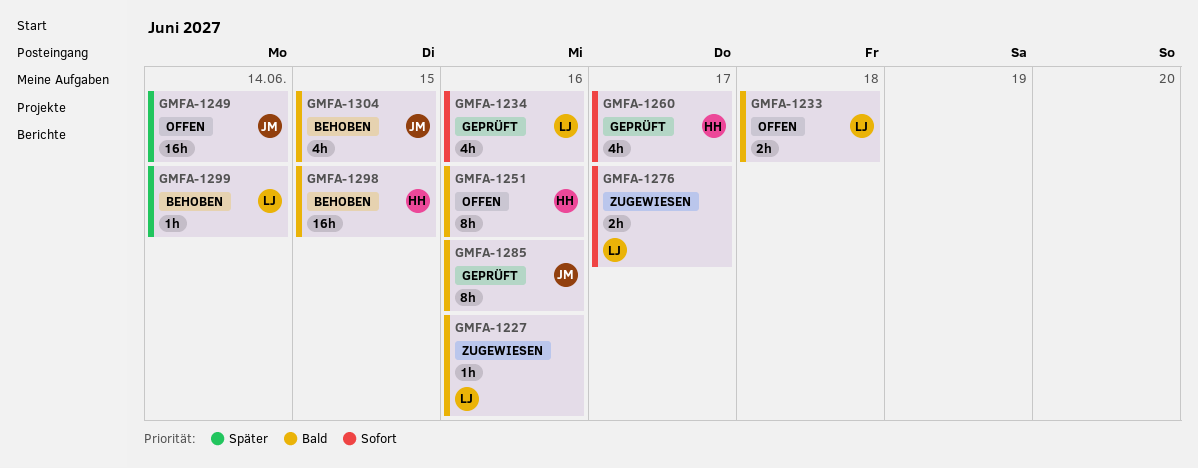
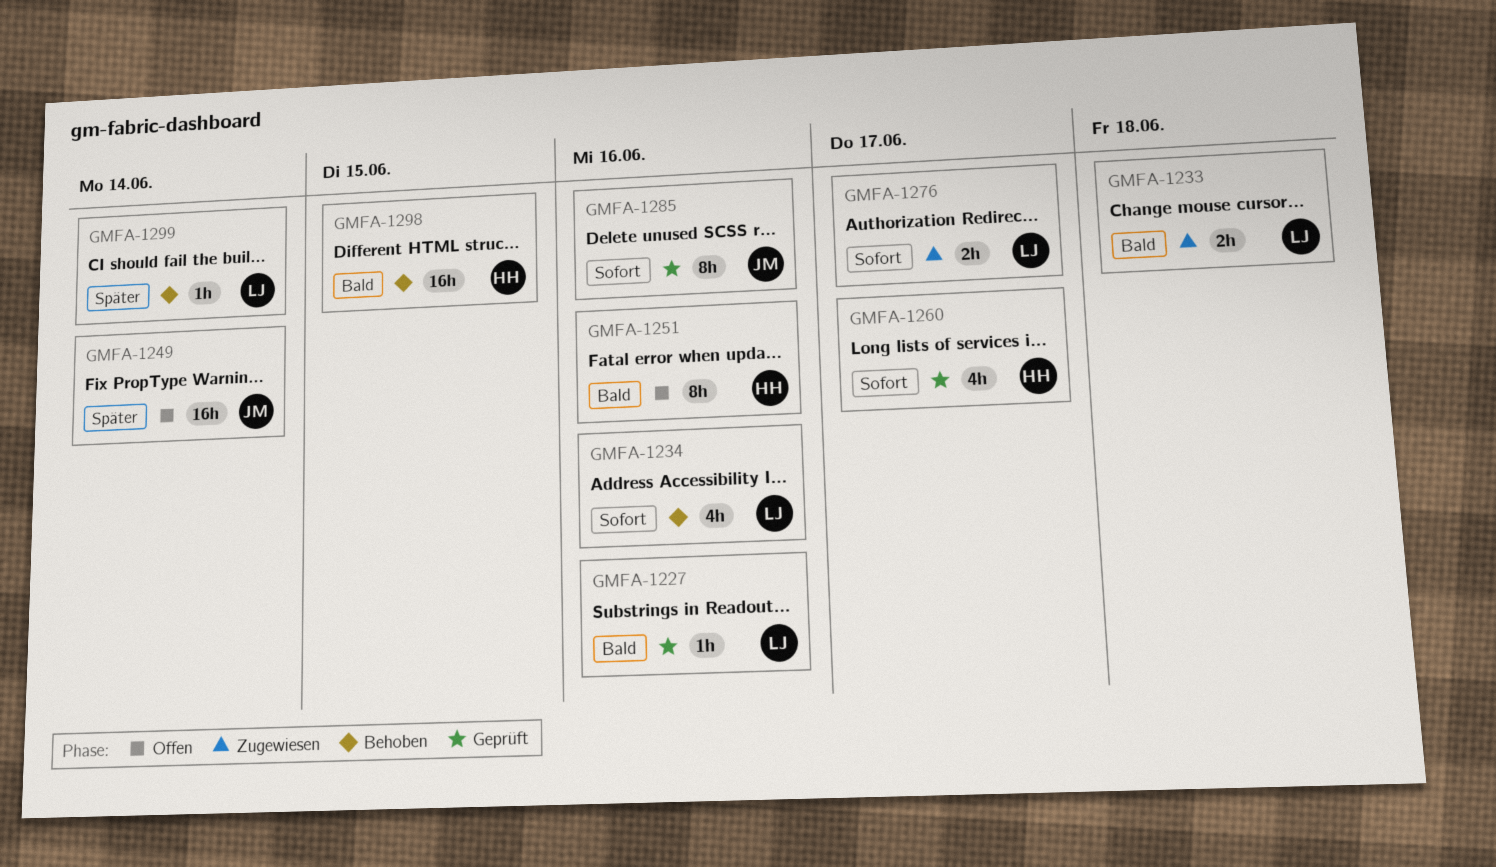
GMFA-1227, status: Zugewiesen -> Geprüft
GMFA-1233, status: Offen -> Zugewiesen
GMFA-1234, status: Geprüft -> Behoben
GMFA-1285, priority: Bald -> Sofort
GMFA-1304: present -> none

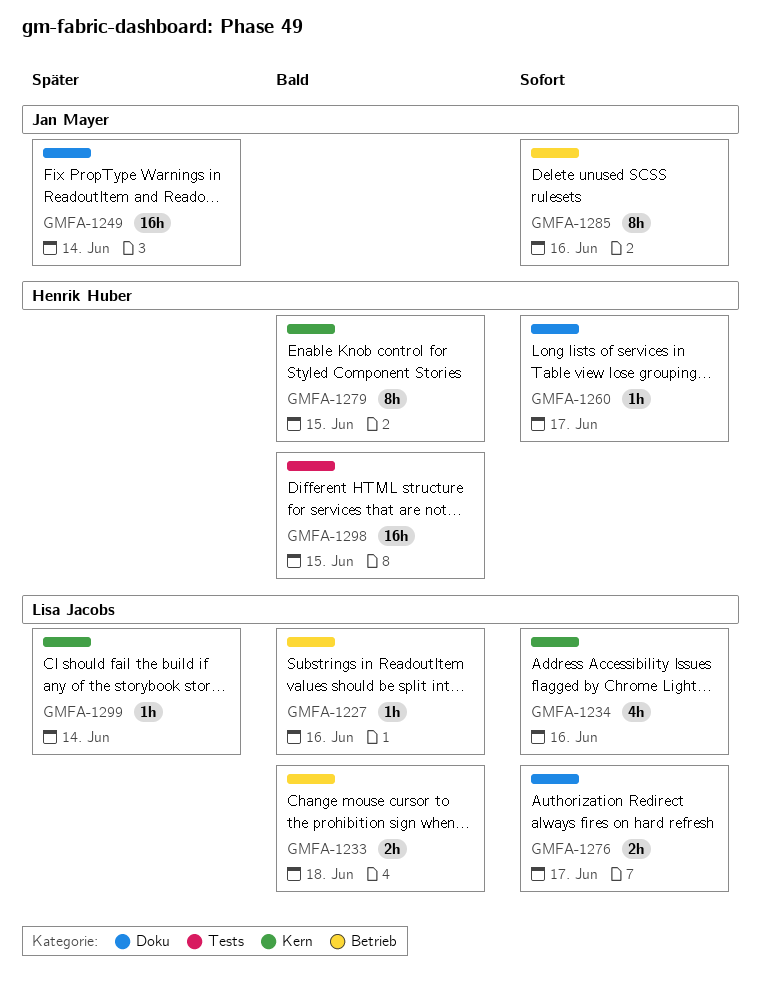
GMFA-1251: present -> none
GMFA-1260, estimate: 4h -> 1h
GMFA-1279: none -> present

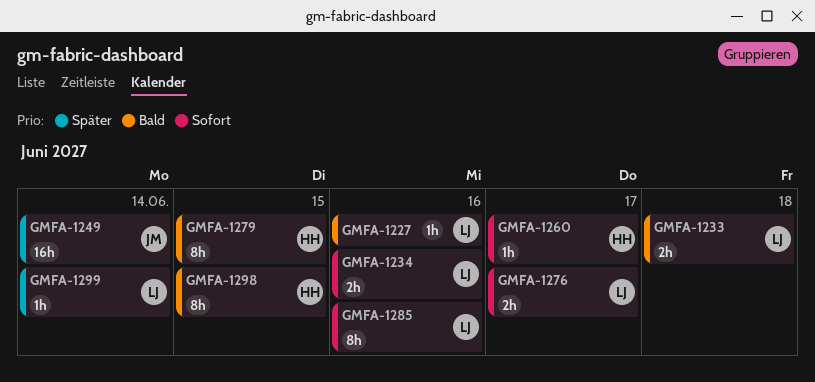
GMFA-1234, estimate: 4h -> 2h
GMFA-1285, owner: Jan Mayer -> Lisa Jacobs
GMFA-1298, estimate: 16h -> 8h

